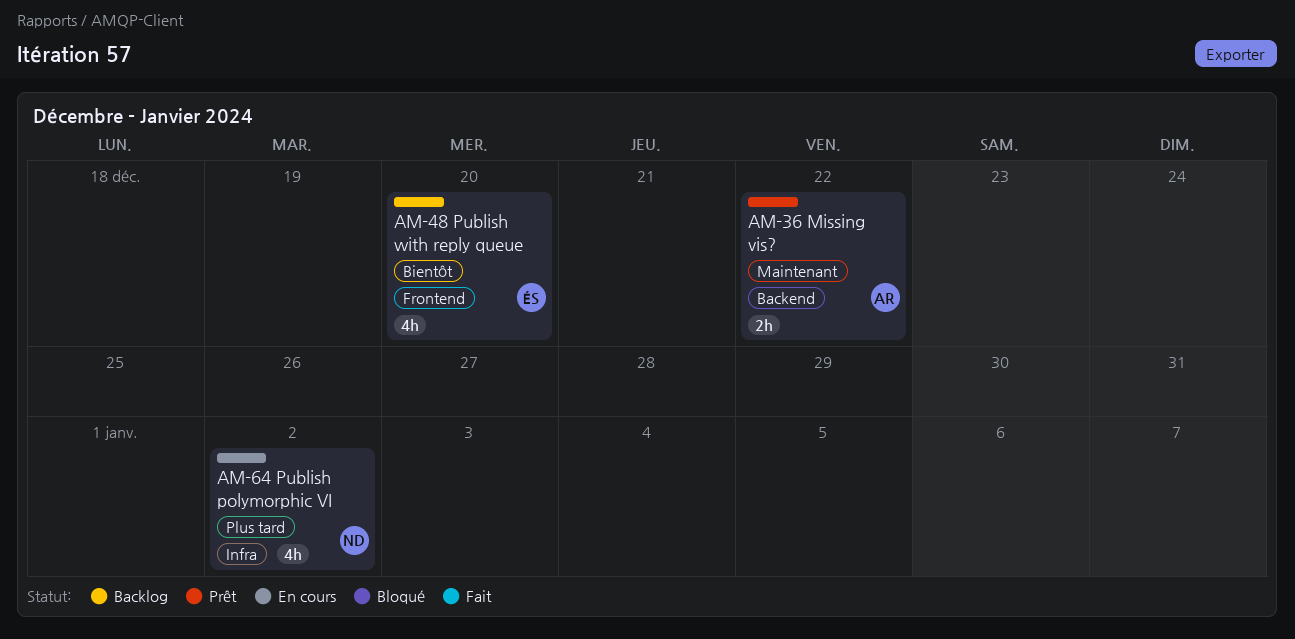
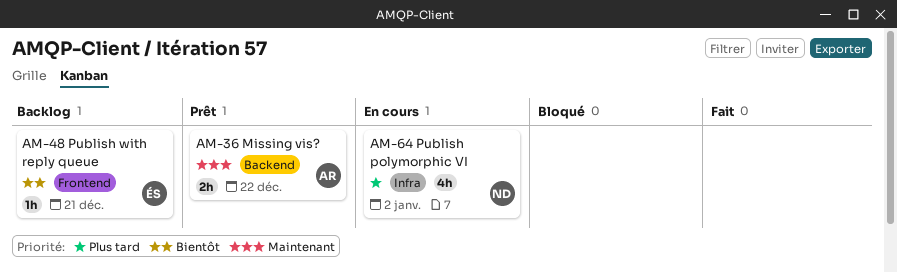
AM-48, estimate: 4h -> 1h
AM-48, due: Dec 20 -> Dec 21

